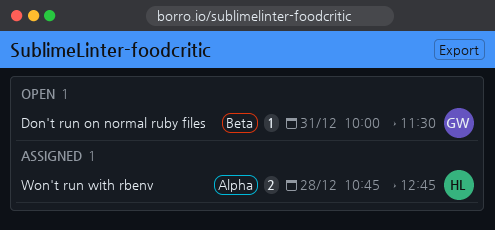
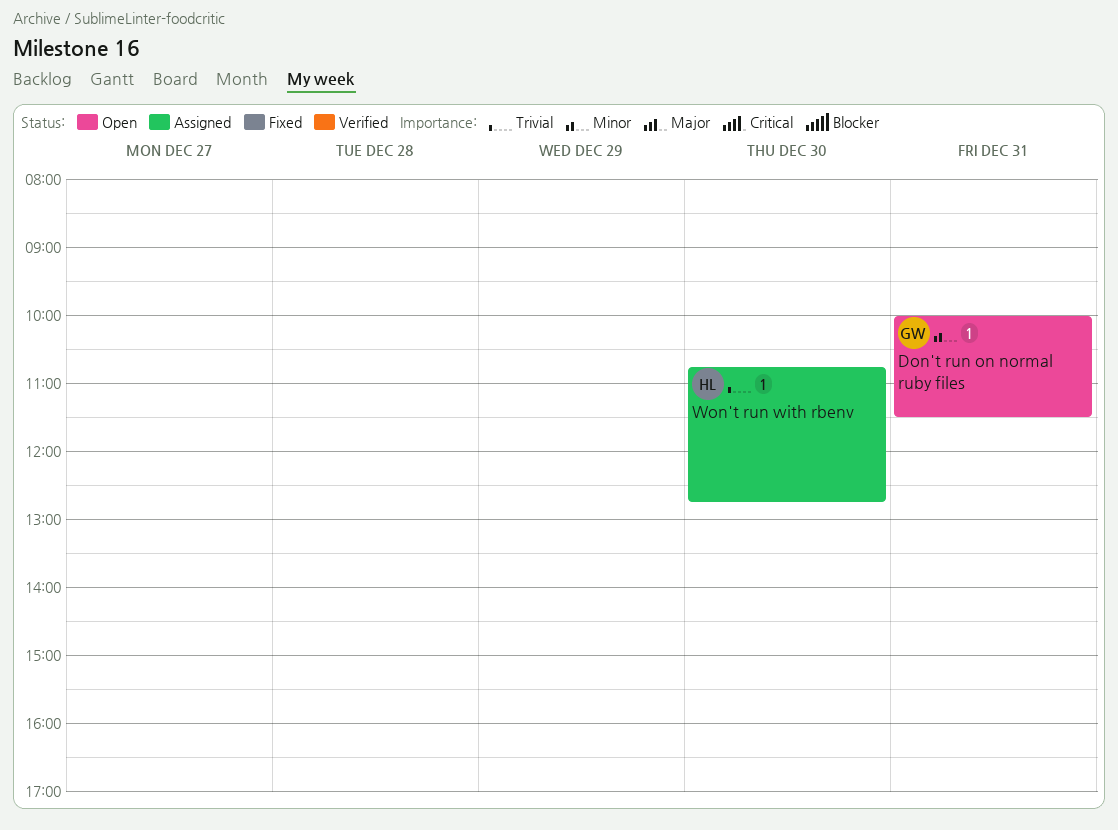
Won't run with rbenv, estimate: 2 -> 1
Won't run with rbenv, day: Dec 28 -> Dec 30

